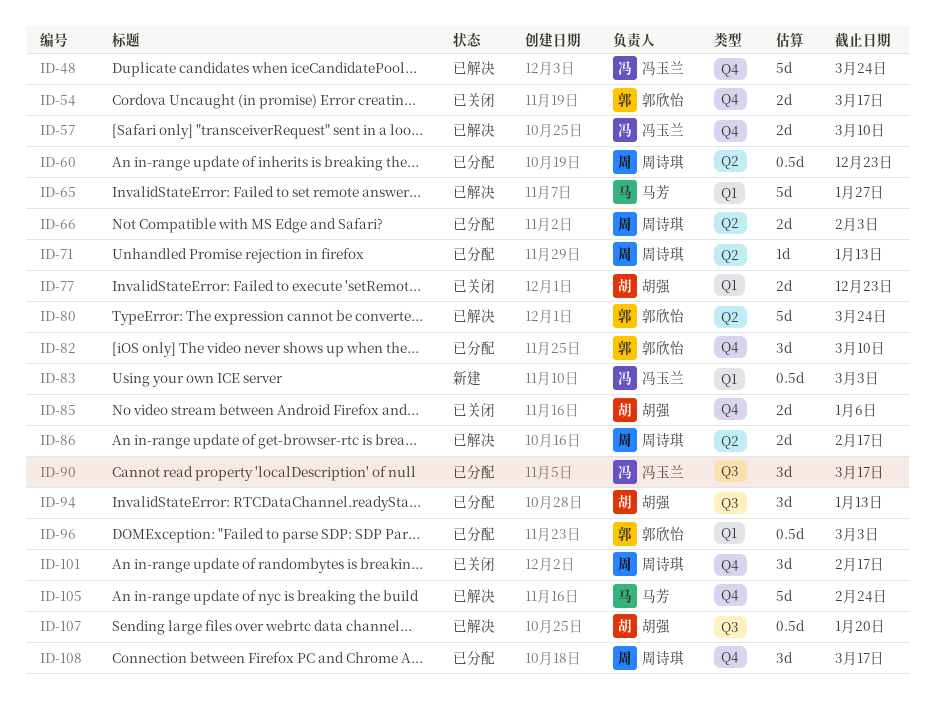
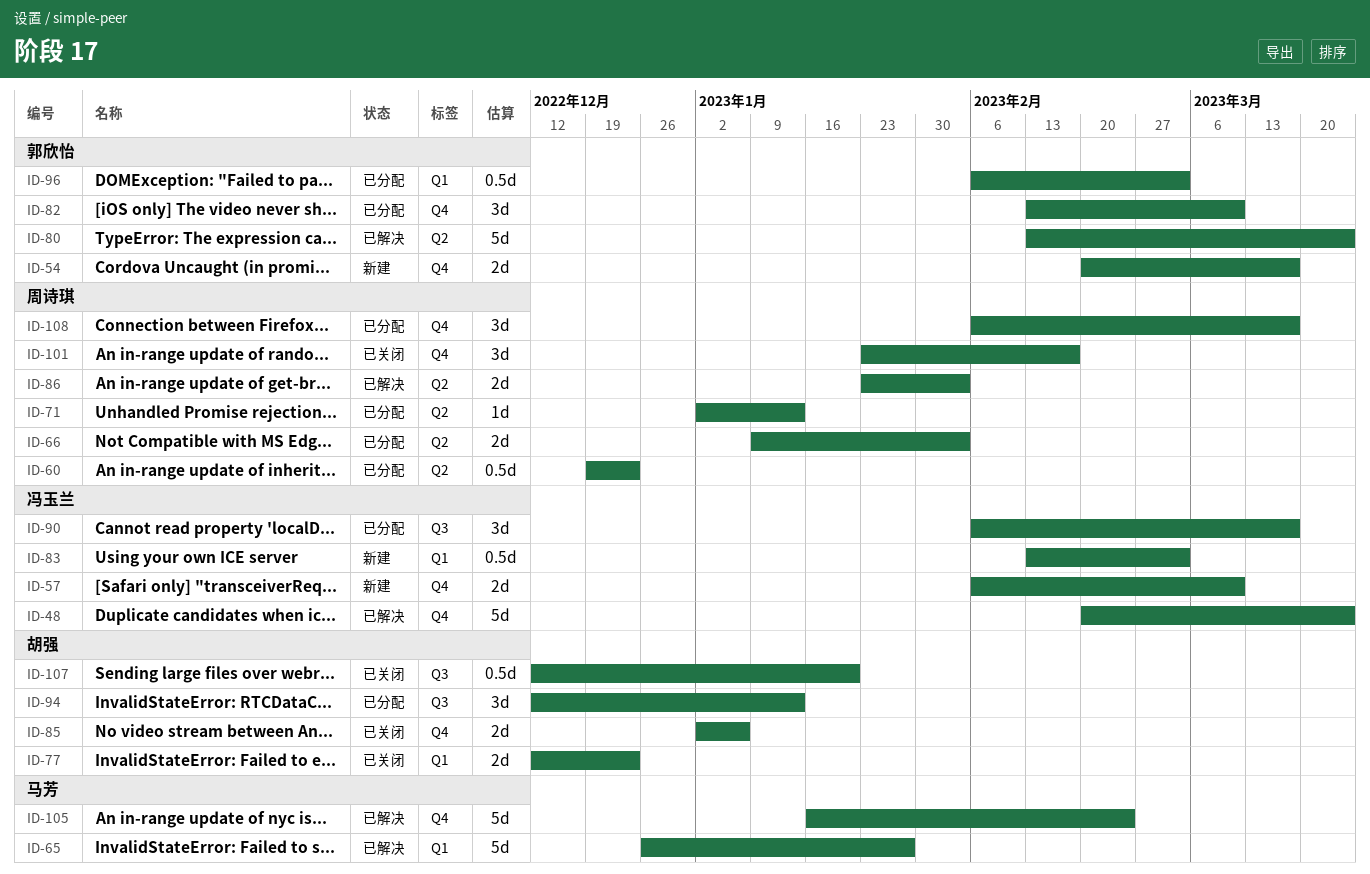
ID-54, status: 已关闭 -> 新建
ID-57, status: 已解决 -> 新建
ID-86, due: Feb 17 -> Feb 3
ID-107, status: 已解决 -> 已关闭

